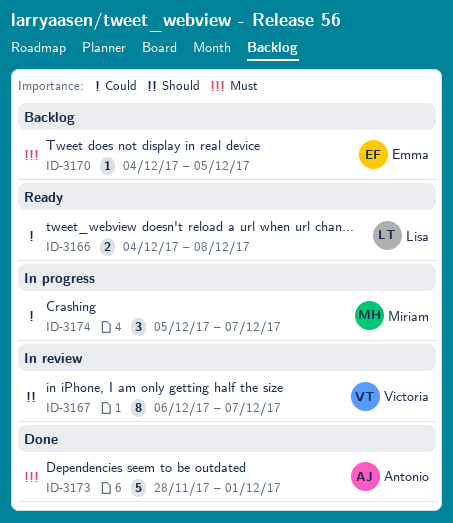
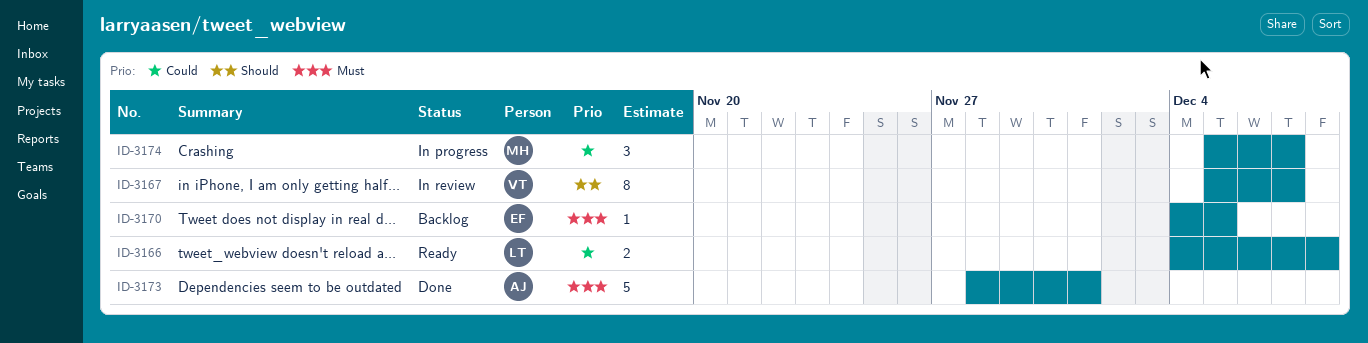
ID-3167, start: Dec 6 -> Dec 5

